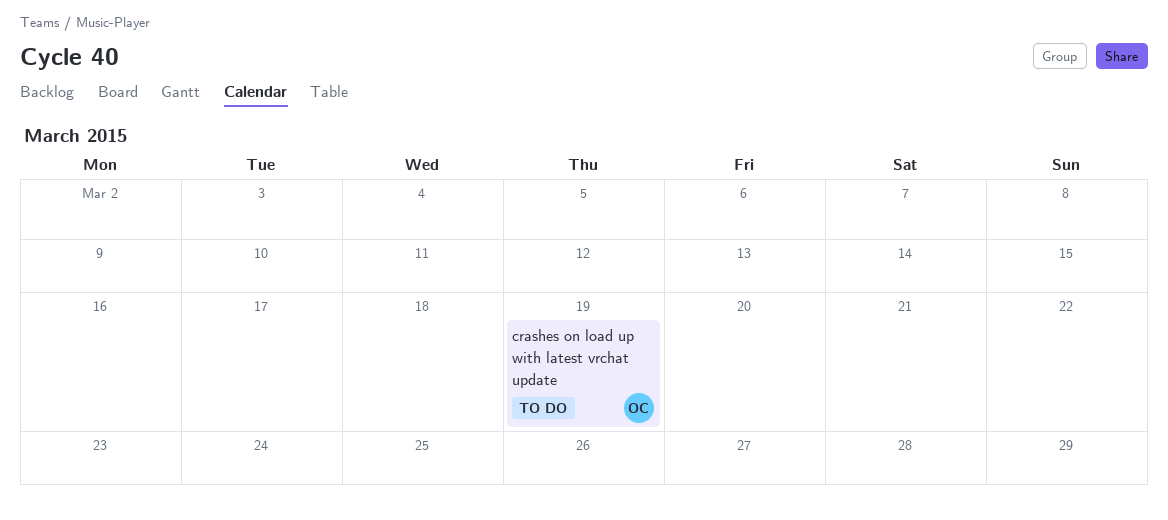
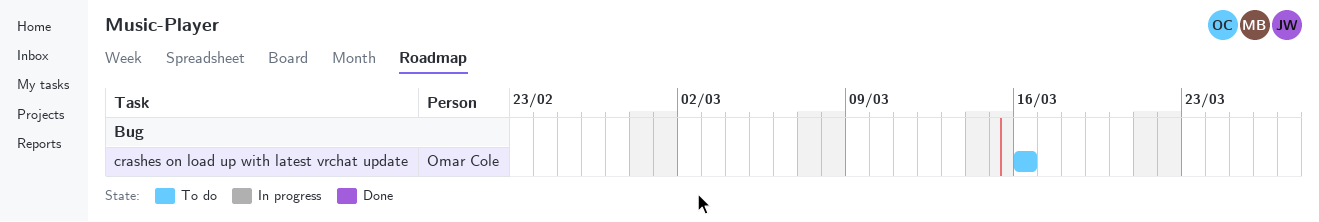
crashes on load up with latest vrchat update, due: Mar 19 -> Mar 16

